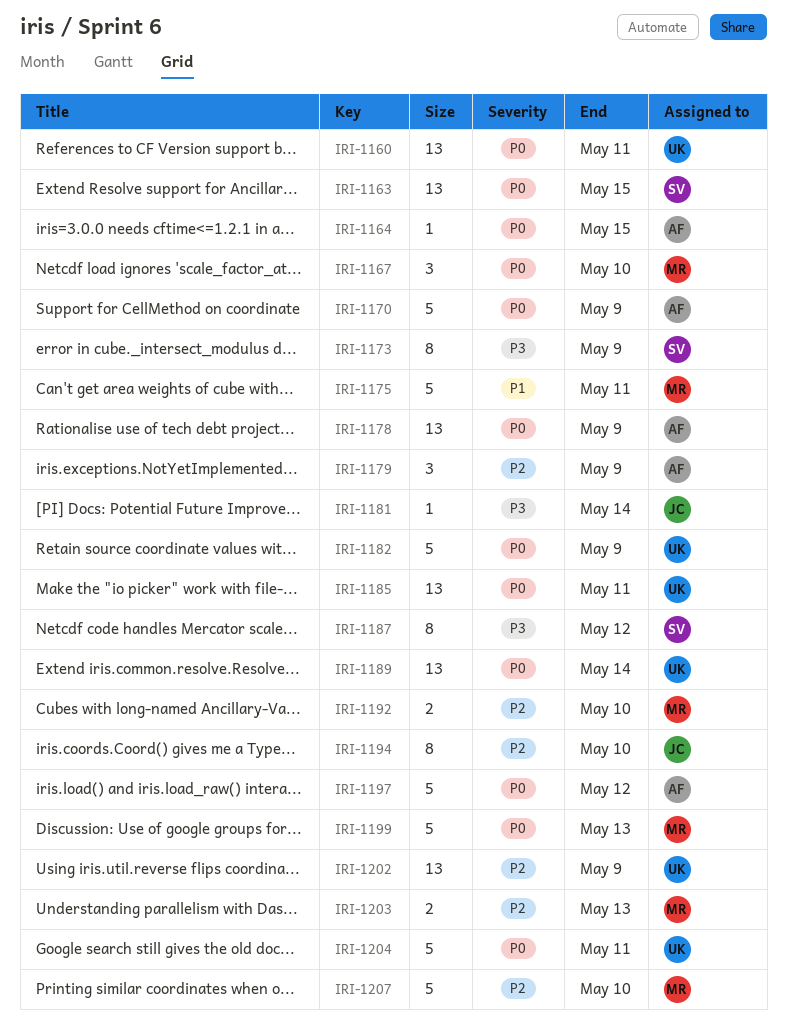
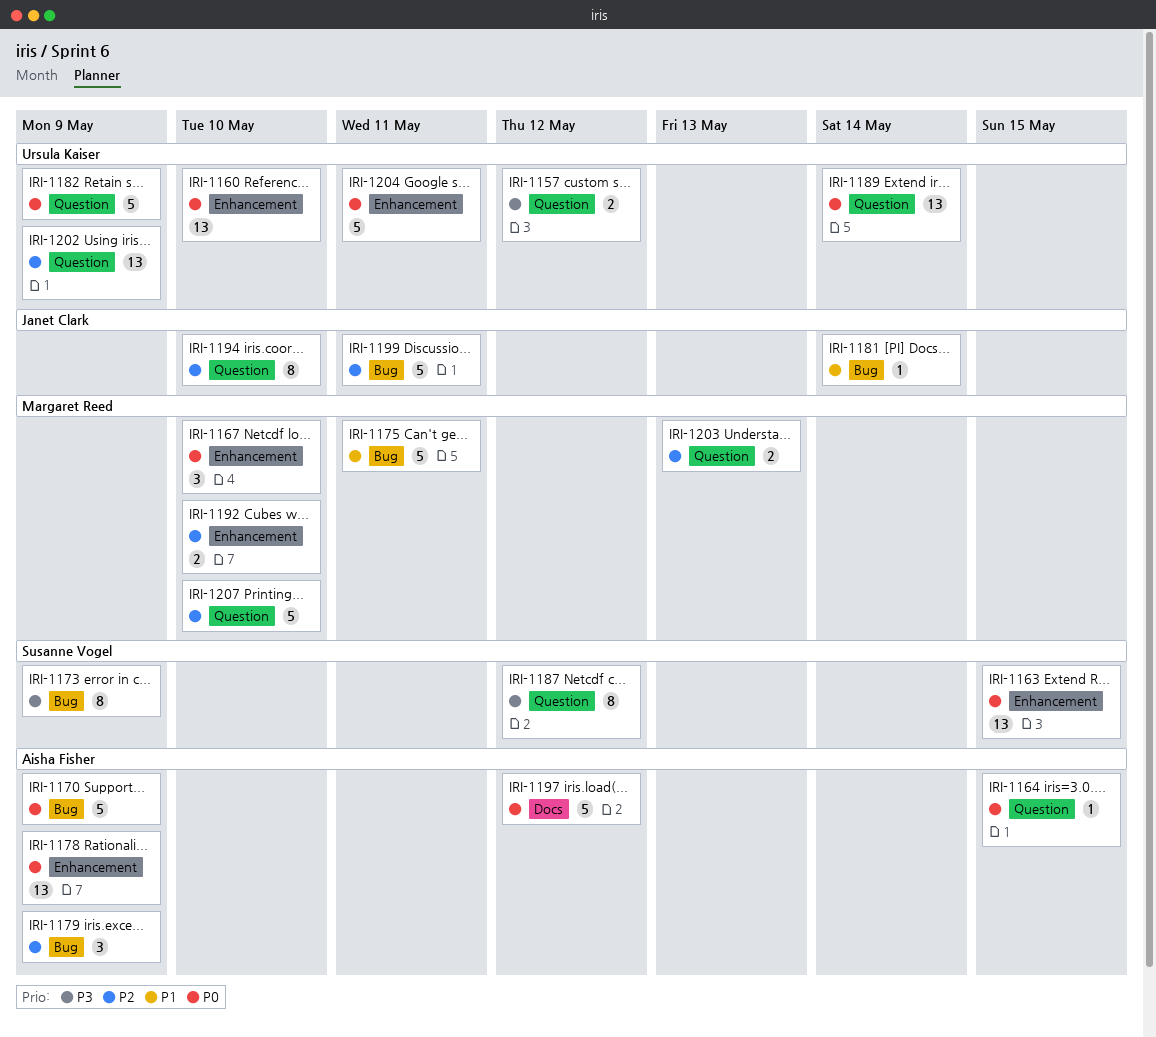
IRI-1157: none -> present
IRI-1160, due: May 11 -> May 10
IRI-1181, priority: P3 -> P1
IRI-1185: present -> none
IRI-1199, owner: Margaret Reed -> Janet Clark
IRI-1199, priority: P0 -> P2
IRI-1199, due: May 13 -> May 11

